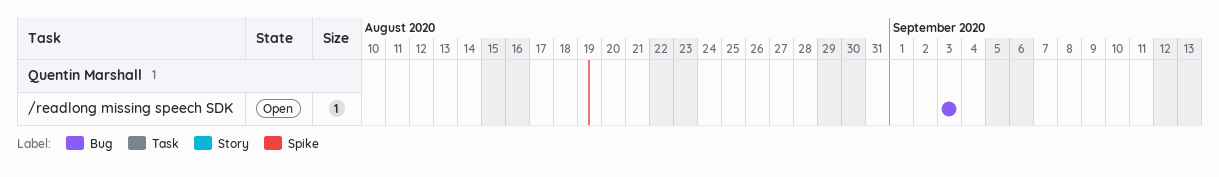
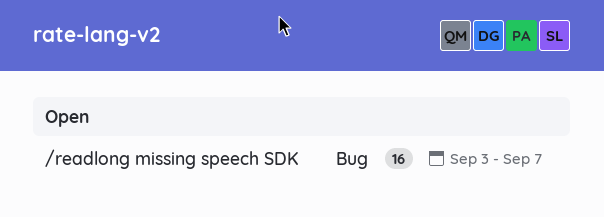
/readlong missing speech SDK, estimate: 1 -> 16
/readlong missing speech SDK, due: Sep 3 -> Sep 7

